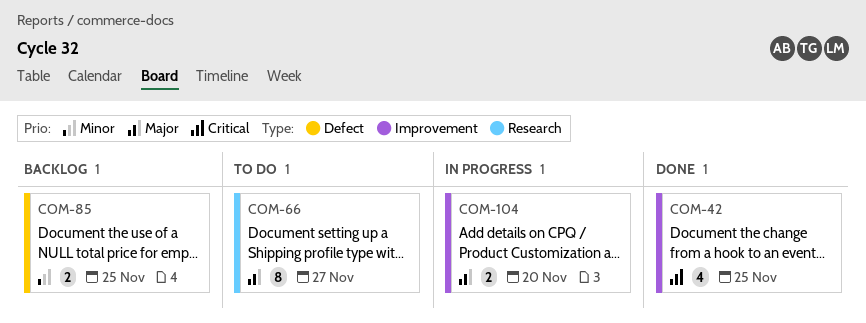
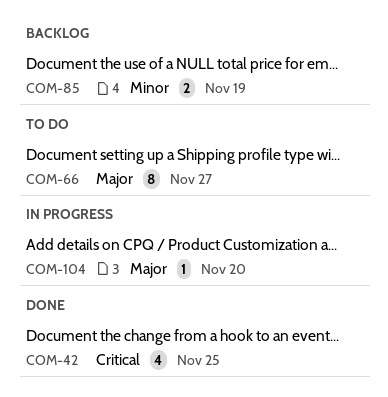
COM-85, due: Nov 25 -> Nov 19
COM-104, estimate: 2 -> 1

